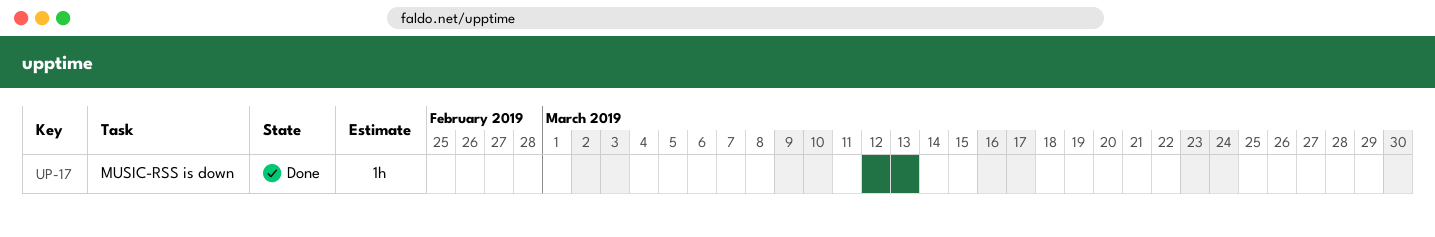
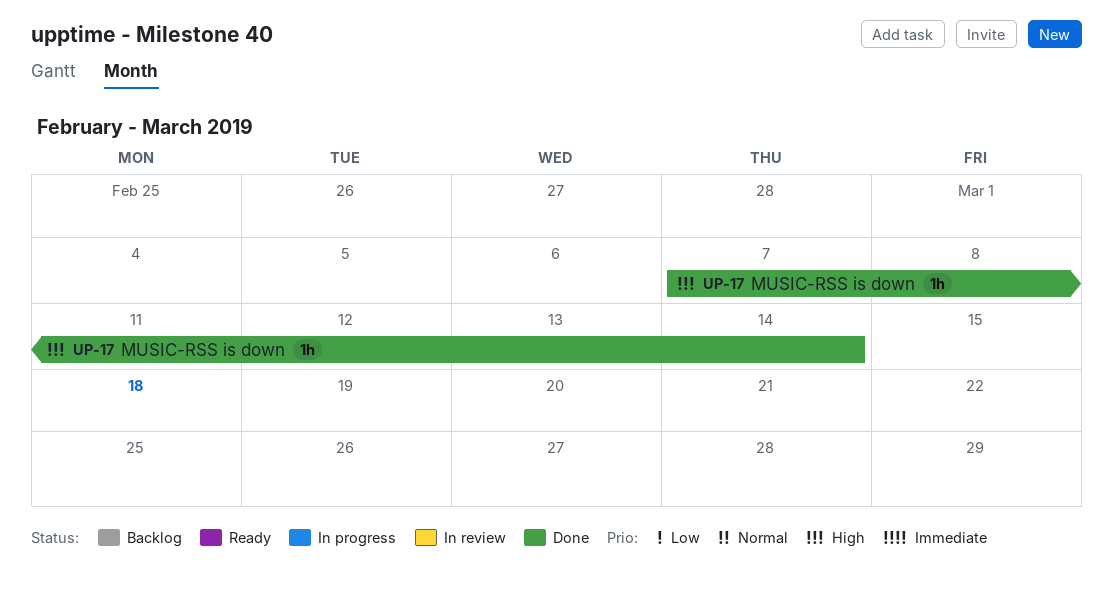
UP-17, start: Mar 12 -> Mar 7
UP-17, due: Mar 13 -> Mar 14

